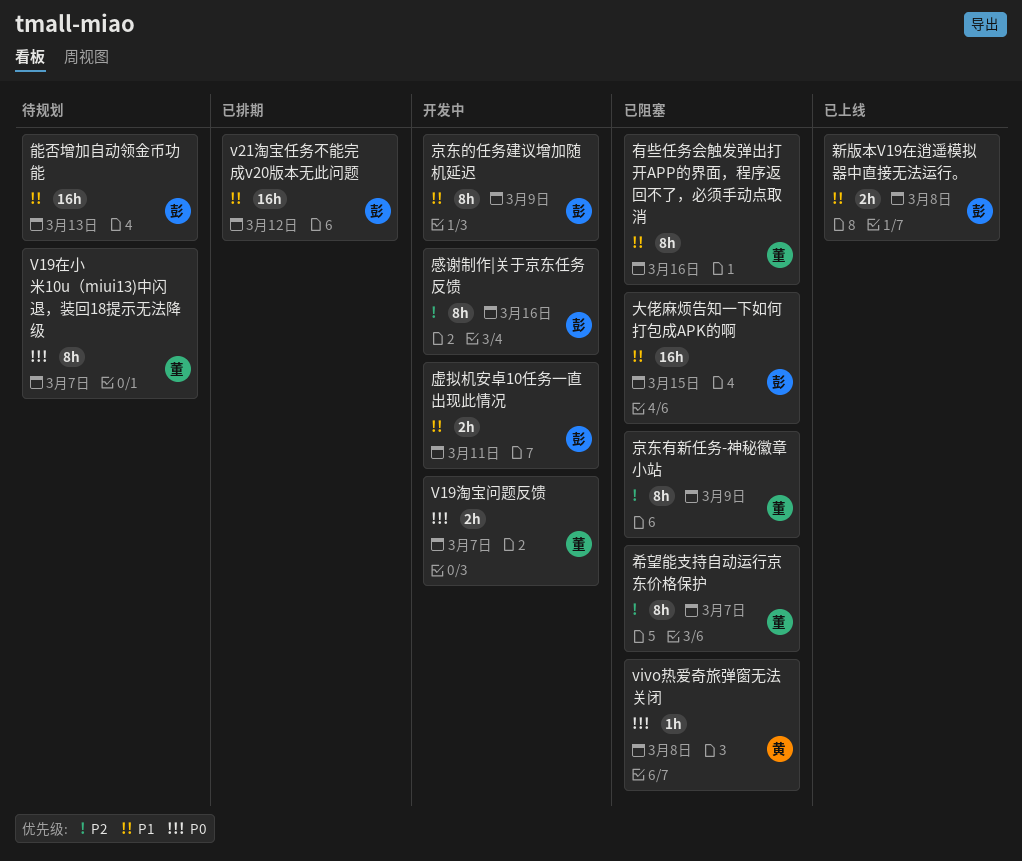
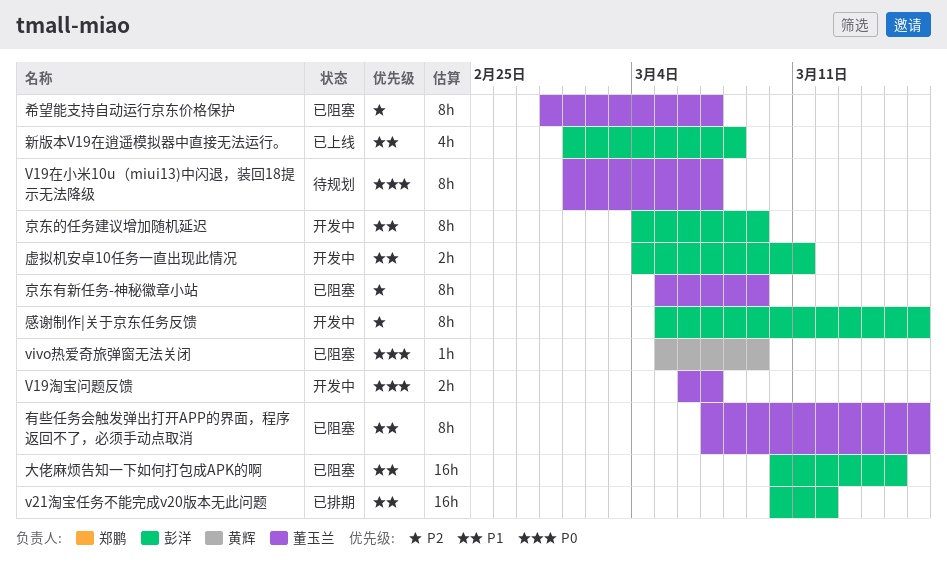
vivo热爱奇旅弹窗无法关闭, due: Mar 8 -> Mar 9
新版本V19在逍遥模拟器中直接无法运行。, estimate: 2h -> 4h
能否增加自动领金币功能: present -> none

